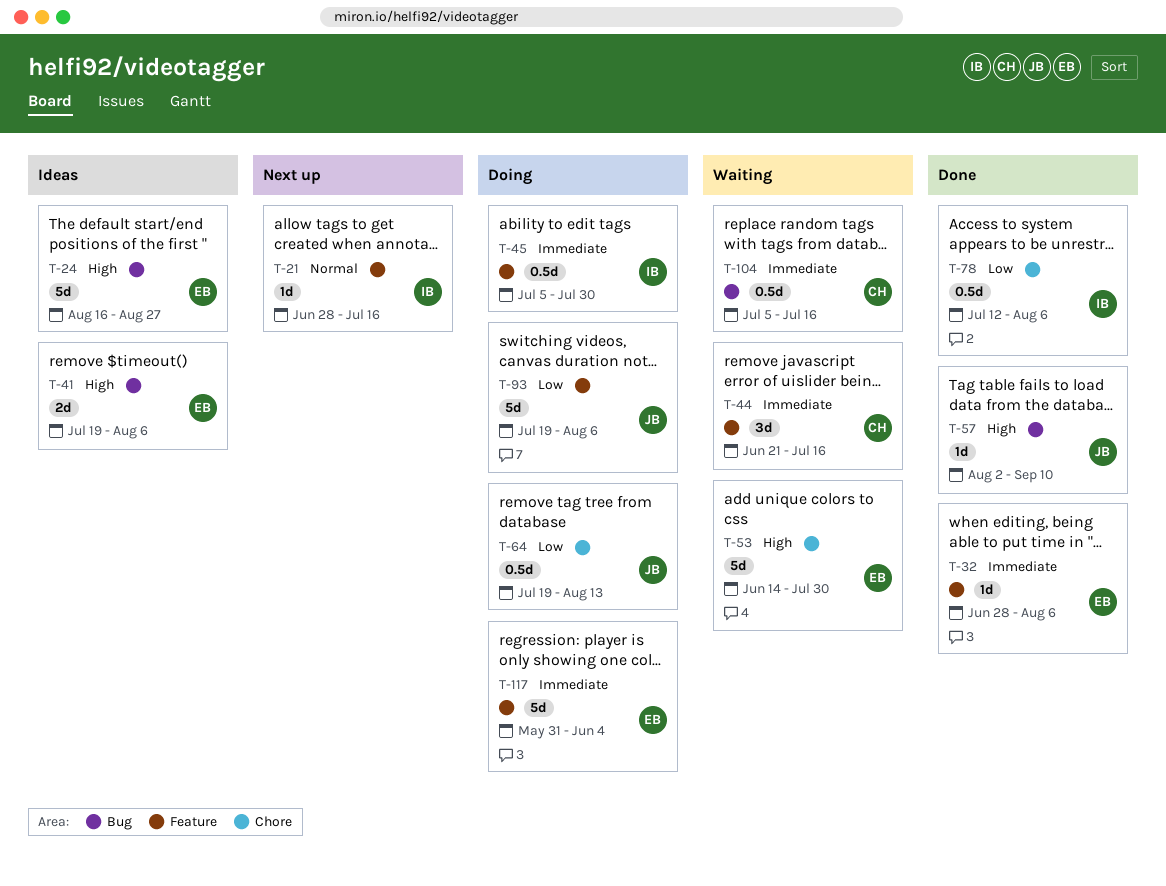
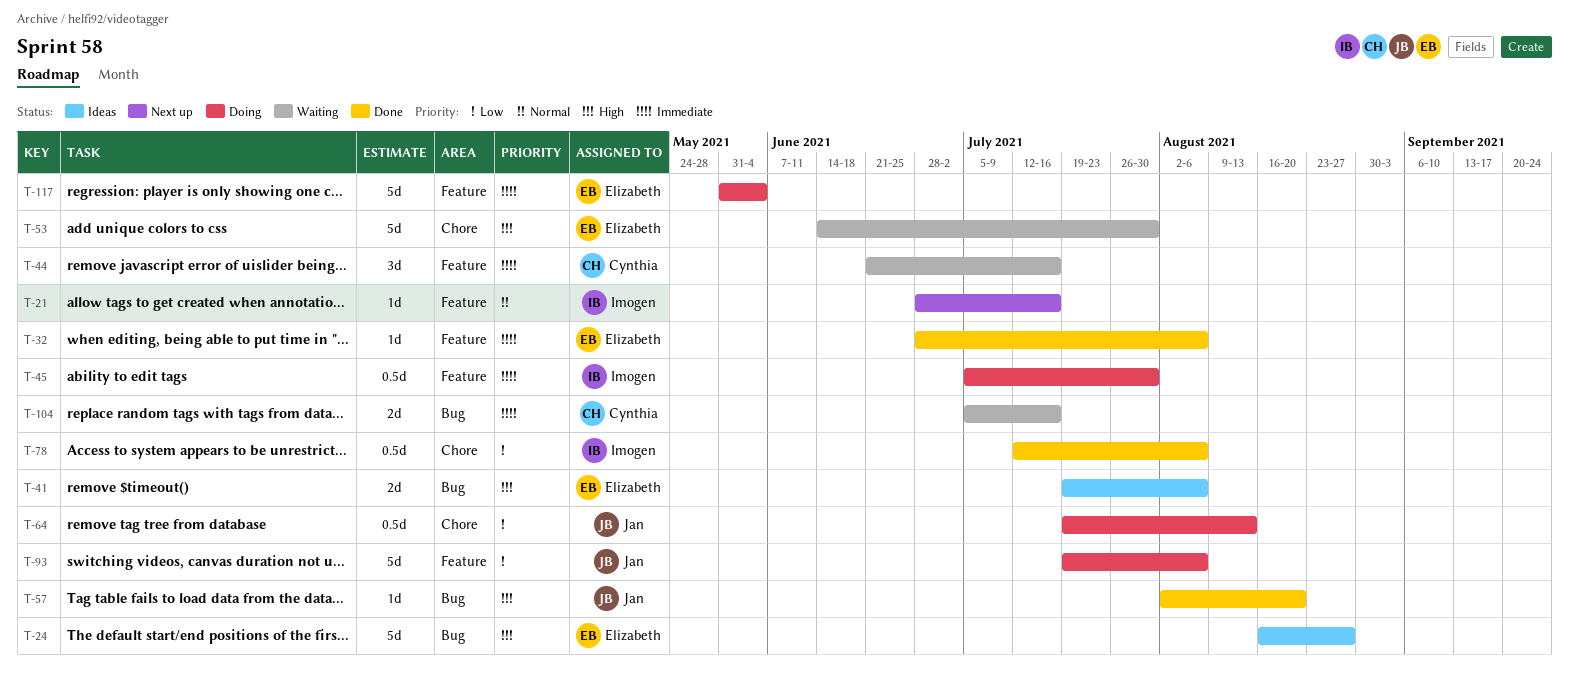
T-57, due: Sep 10 -> Aug 20
T-104, estimate: 0.5d -> 2d

